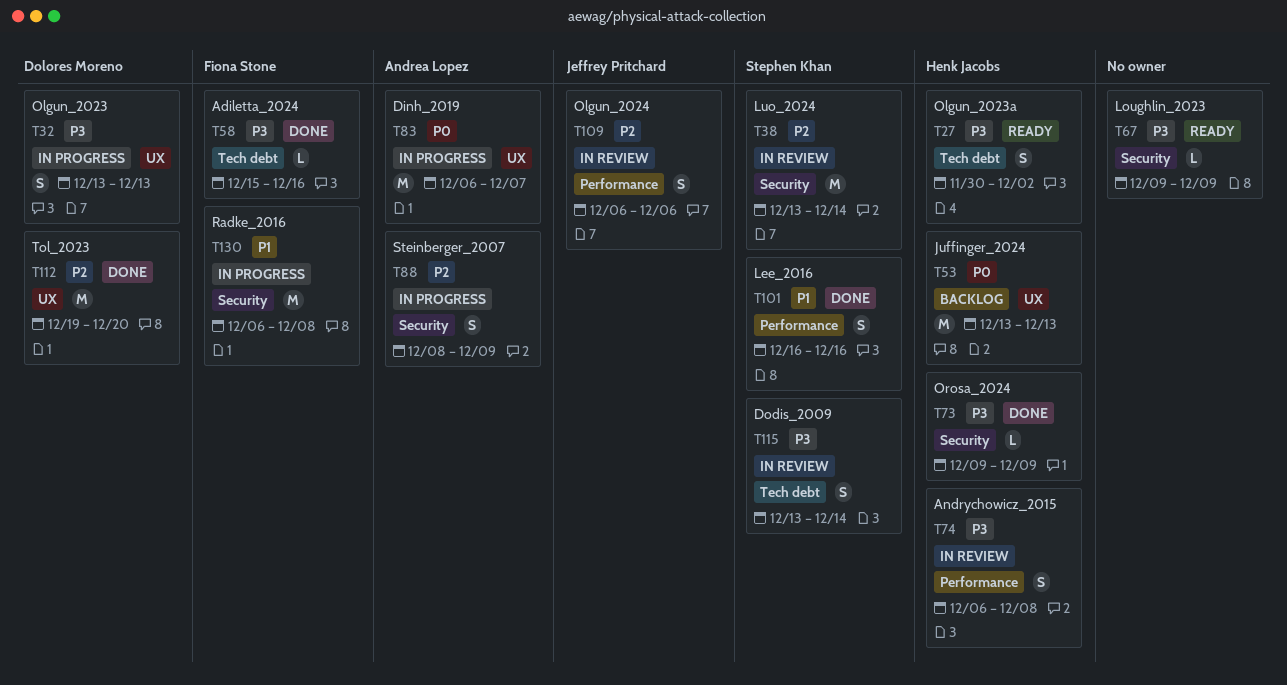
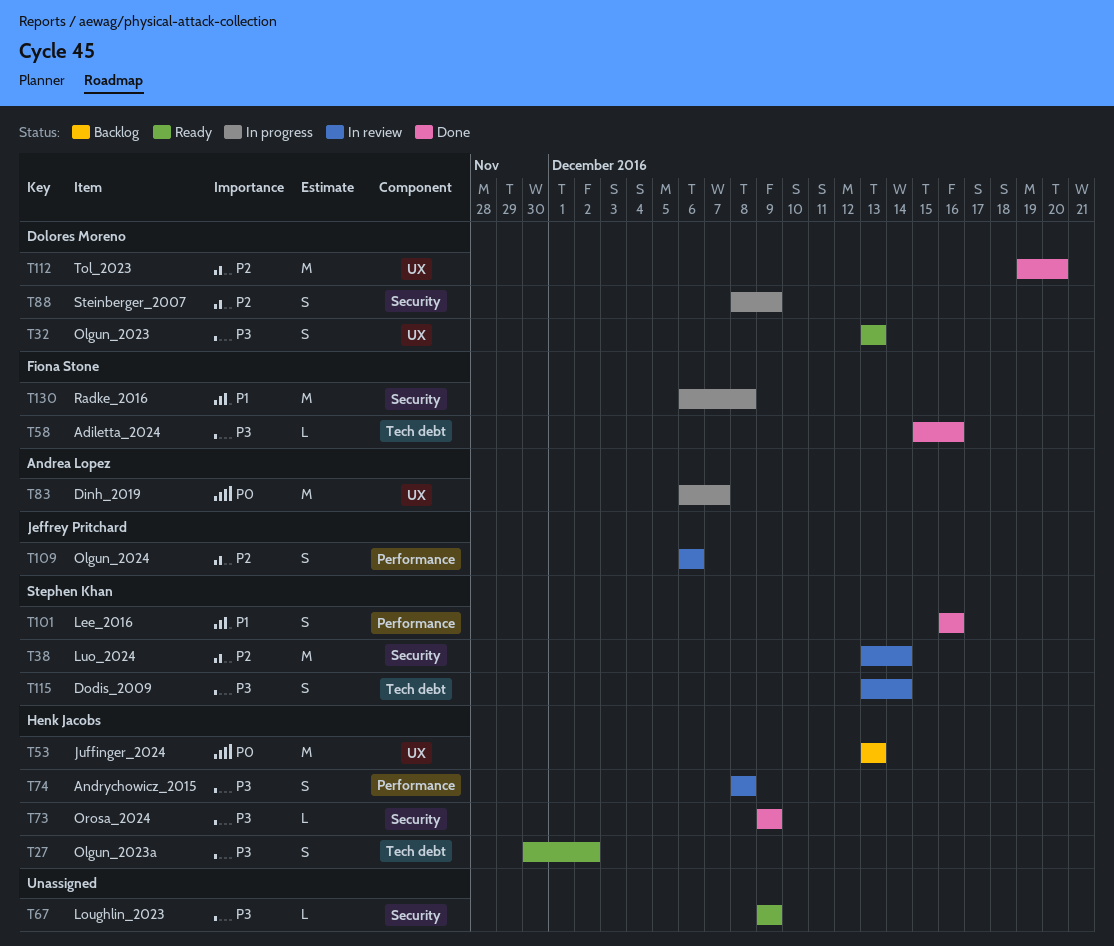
T32, status: In progress -> Ready
T74, start: Dec 6 -> Dec 8
T88, owner: Andrea Lopez -> Dolores Moreno

